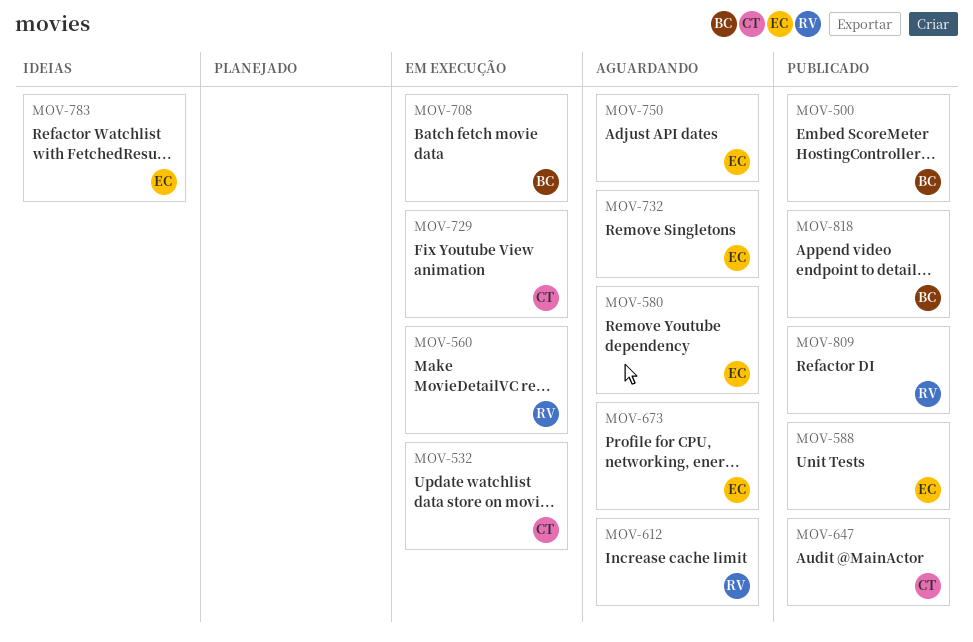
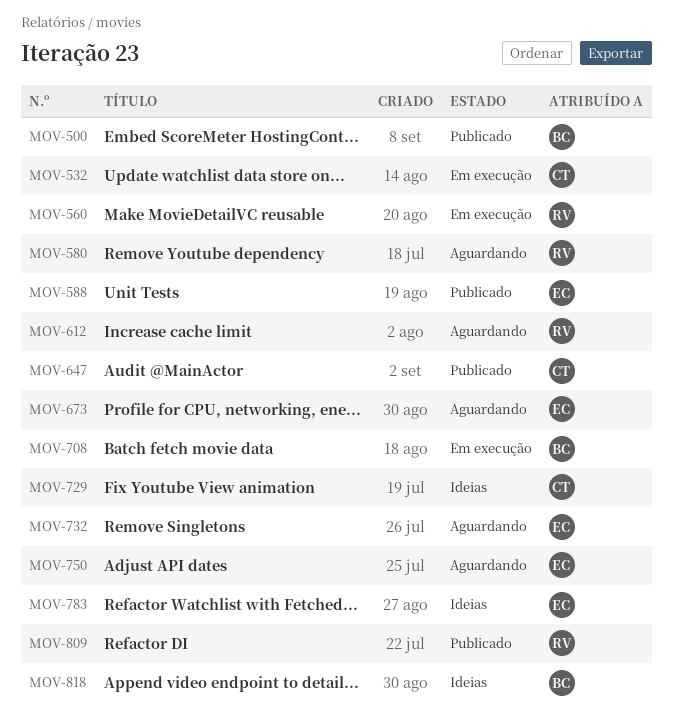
MOV-580, owner: EC -> RV
MOV-729, status: Em execução -> Ideias
MOV-818, status: Publicado -> Ideias

